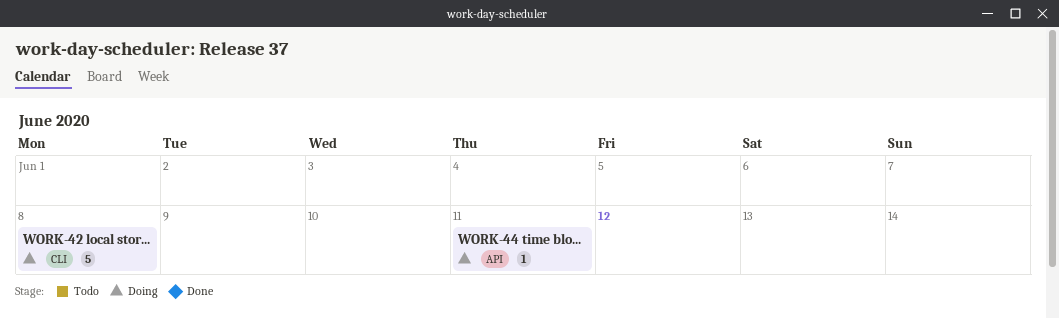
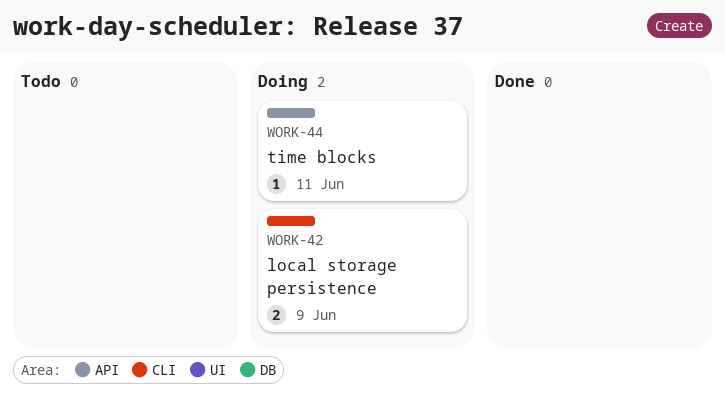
WORK-42, estimate: 5 -> 2
WORK-42, due: Jun 8 -> Jun 9

